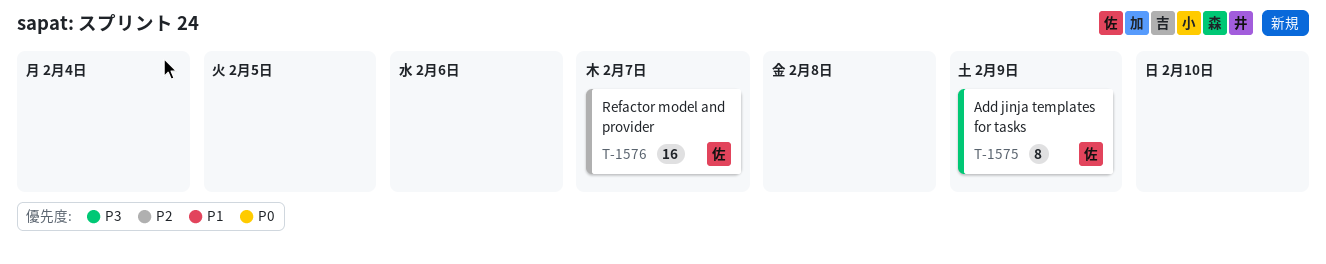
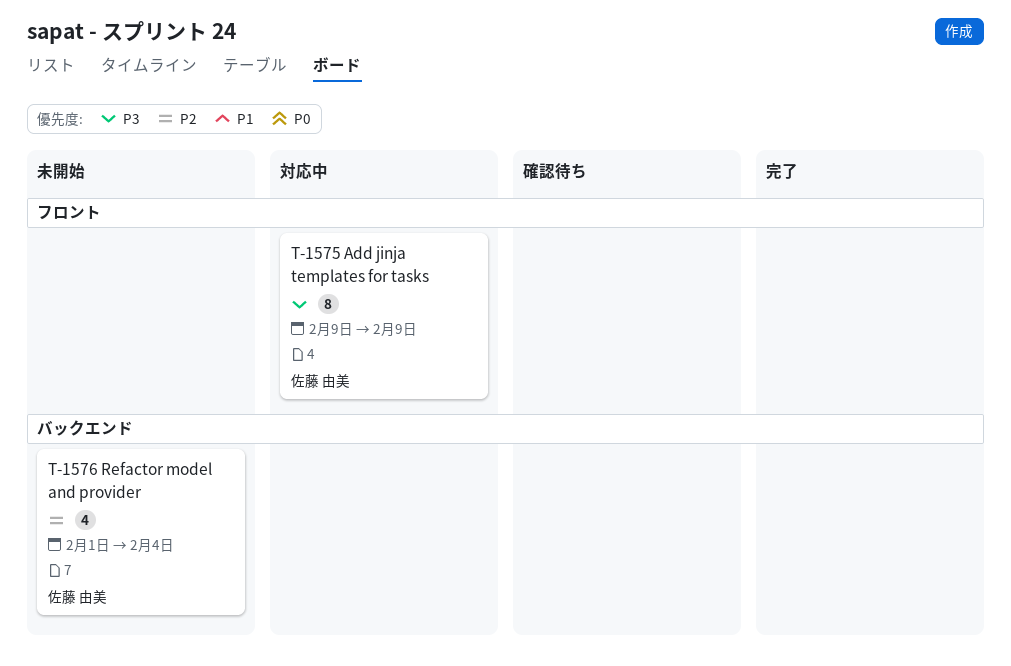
T-1576, estimate: 16 -> 4
T-1576, due: Feb 7 -> Feb 4

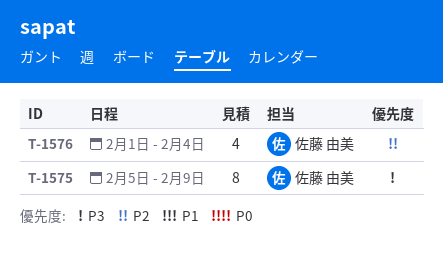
T-1575, start: Feb 9 -> Feb 5

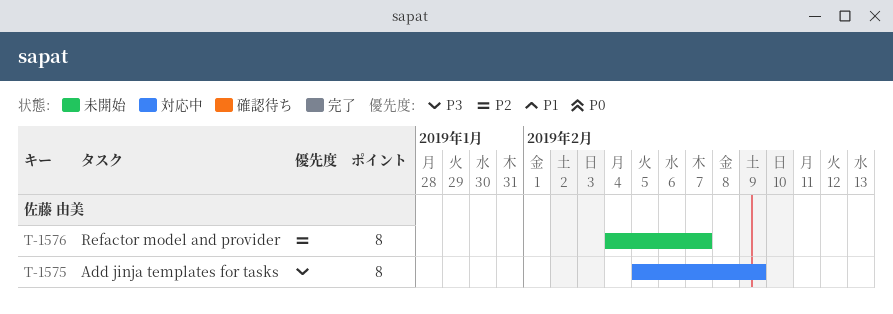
T-1576, estimate: 4 -> 8
T-1576, start: Feb 1 -> Feb 4
T-1576, due: Feb 4 -> Feb 7

